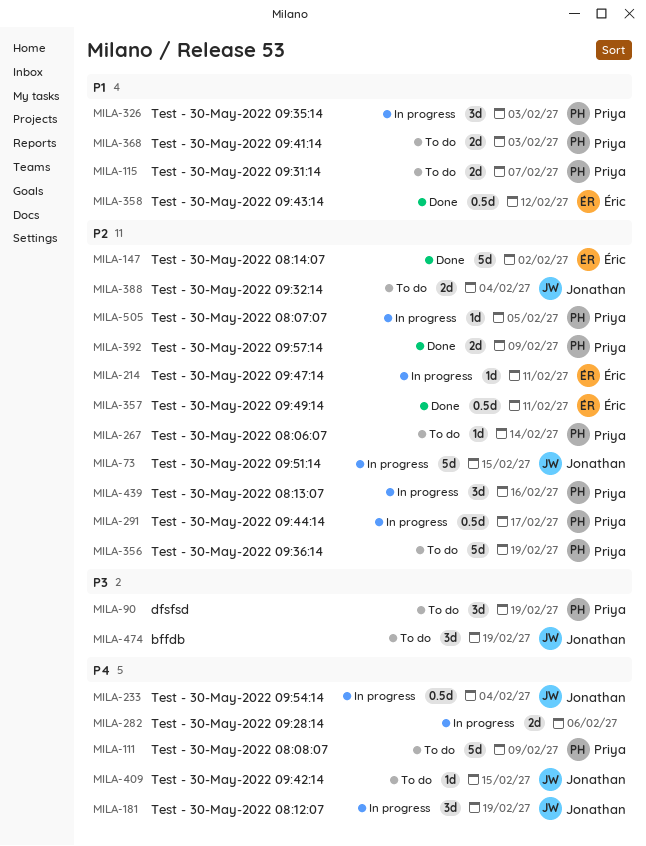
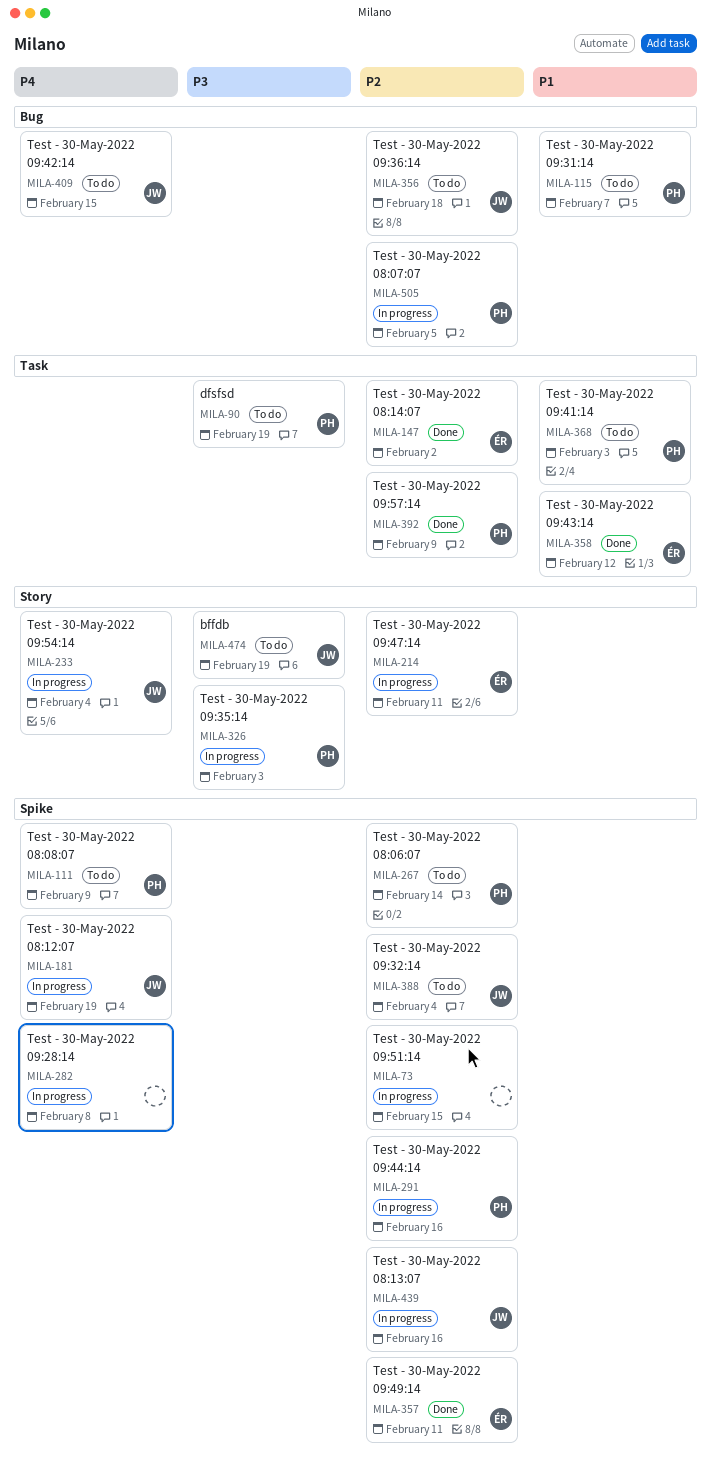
MILA-73, owner: Jonathan -> none
MILA-282, due: Feb 6 -> Feb 8
MILA-291, due: Feb 17 -> Feb 16
MILA-326, priority: P1 -> P3
MILA-356, owner: Priya -> Jonathan
MILA-356, due: Feb 19 -> Feb 18
MILA-439, owner: Priya -> Jonathan

